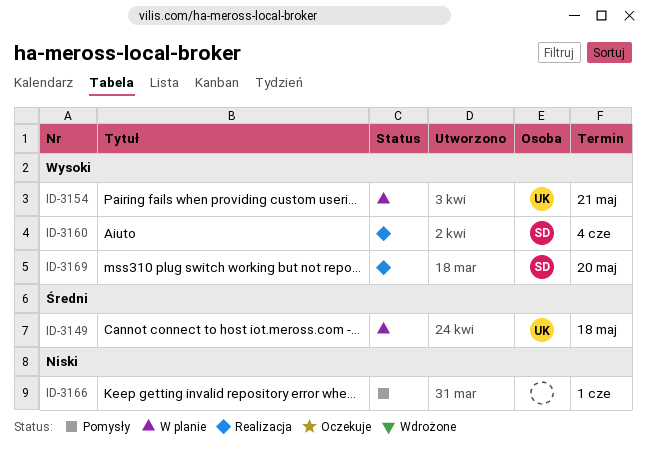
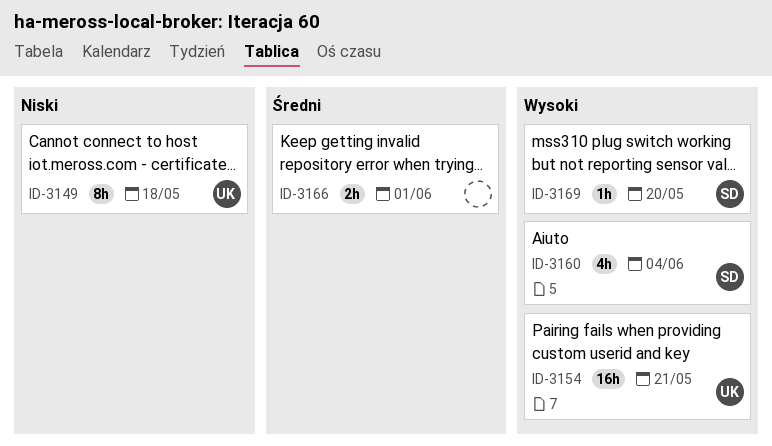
ID-3149, priority: Średni -> Niski
ID-3166, priority: Niski -> Średni

